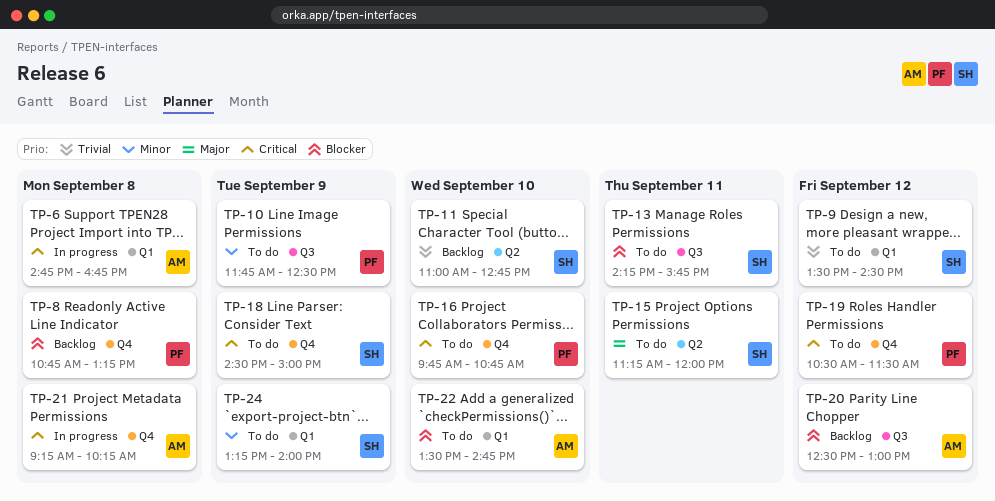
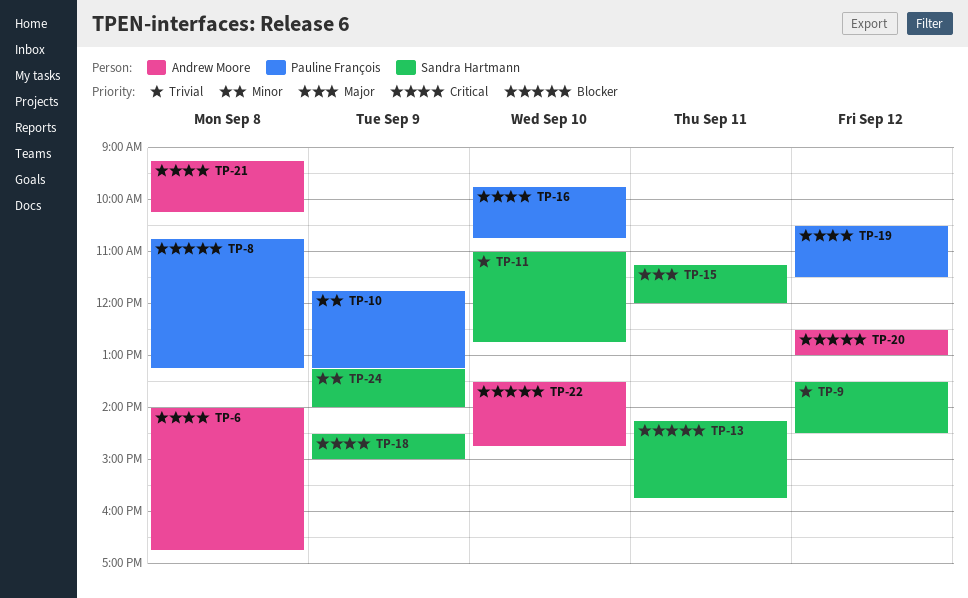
TP-6, begins: 14:45 -> 14:00
TP-10, ends: 12:30 -> 13:15

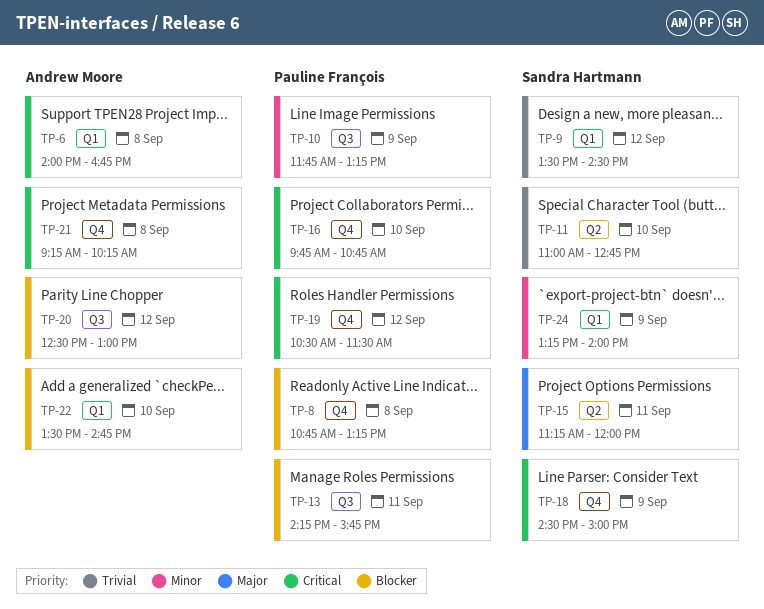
TP-13, owner: Sandra Hartmann -> Pauline François

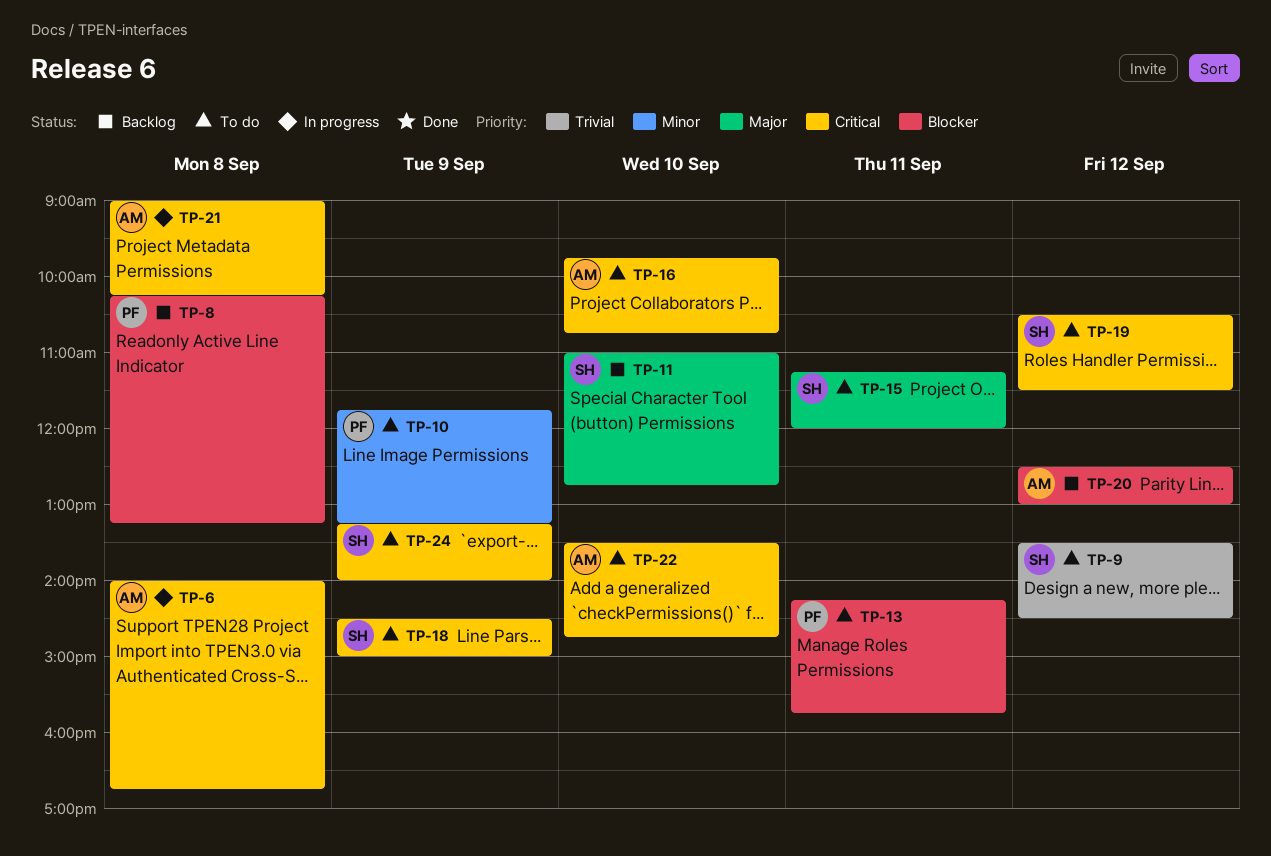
TP-8, begins: 10:45 -> 10:15
TP-11, priority: Trivial -> Major
TP-16, owner: Pauline François -> Andrew Moore
TP-19, owner: Pauline François -> Sandra Hartmann
TP-21, begins: 09:15 -> 09:00
TP-22, priority: Blocker -> Critical
TP-24, priority: Minor -> Critical

